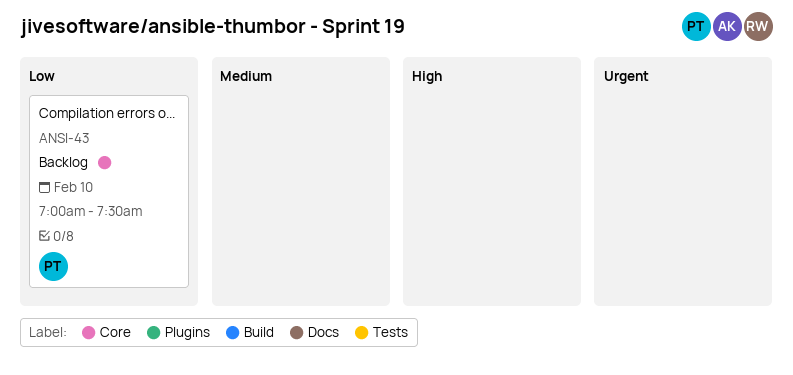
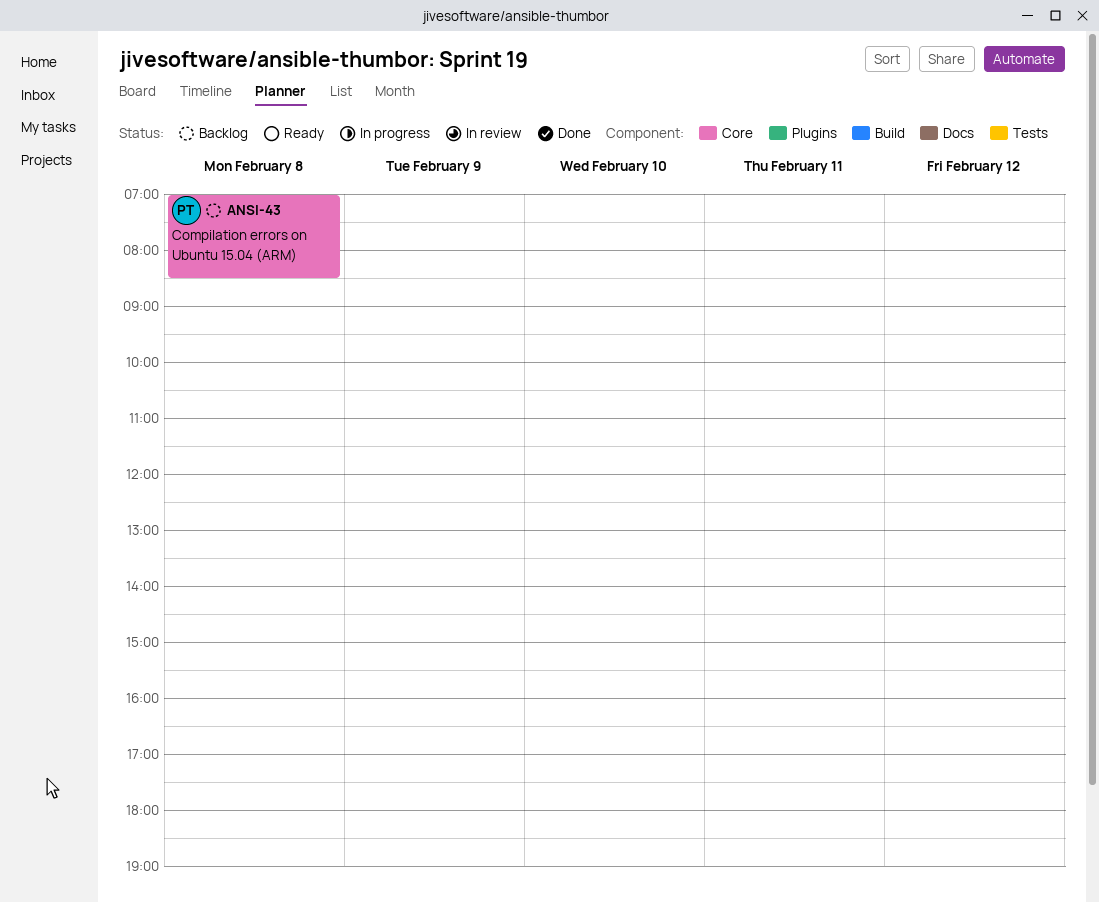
ANSI-43, day: Feb 10 -> Feb 8
ANSI-43, ends: 07:30 -> 08:30

